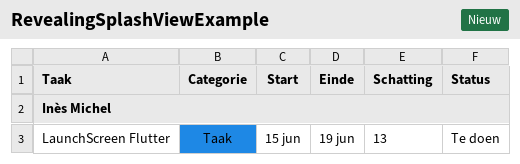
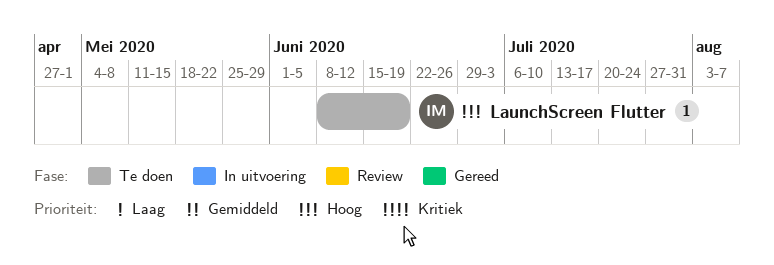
LaunchScreen Flutter, estimate: 13 -> 1
LaunchScreen Flutter, start: Jun 15 -> Jun 8

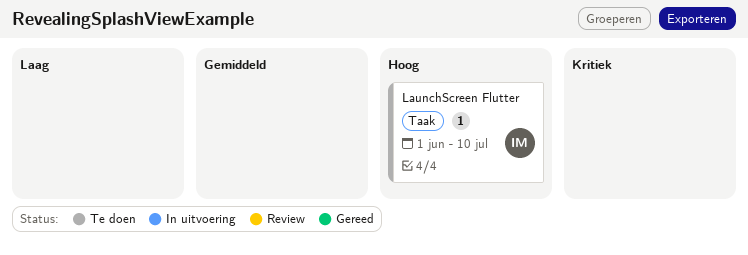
LaunchScreen Flutter, start: Jun 8 -> Jun 1
LaunchScreen Flutter, due: Jun 19 -> Jul 10

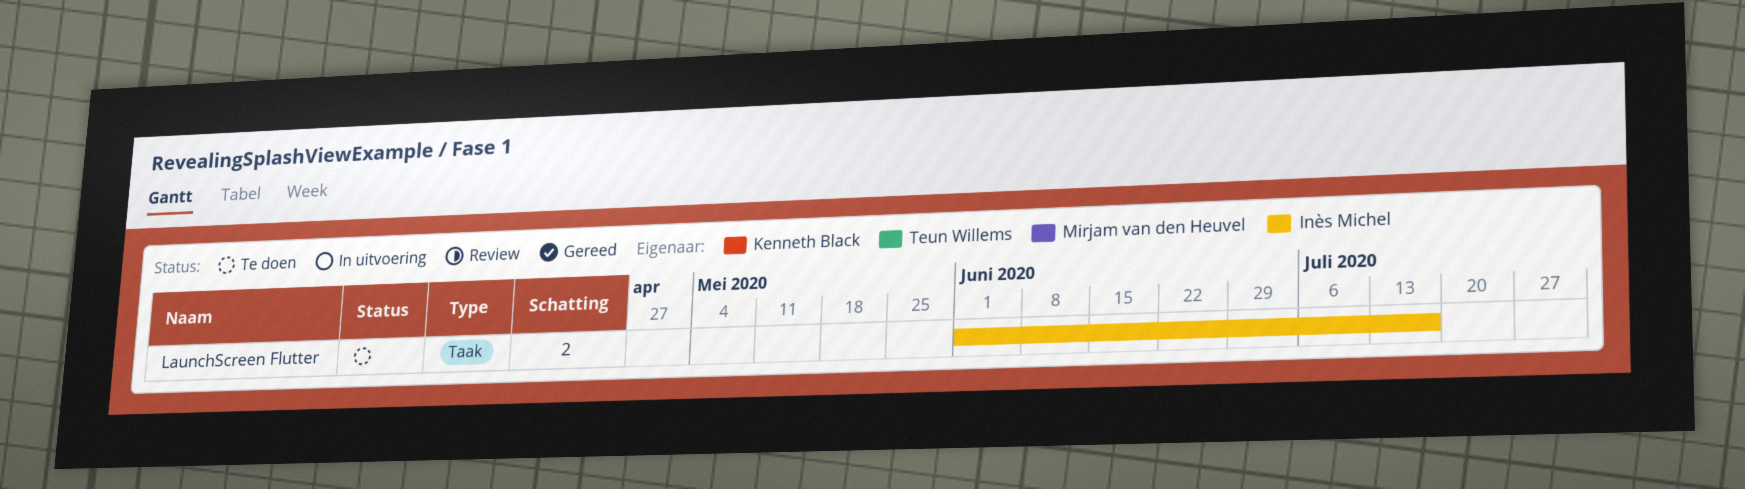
LaunchScreen Flutter, estimate: 1 -> 2
LaunchScreen Flutter, due: Jul 10 -> Jul 17

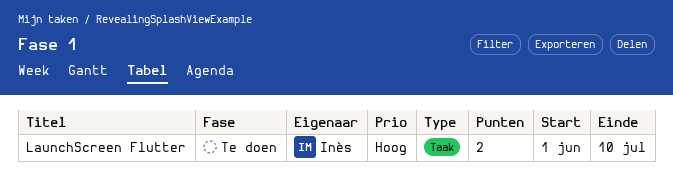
LaunchScreen Flutter, due: Jul 17 -> Jul 10

